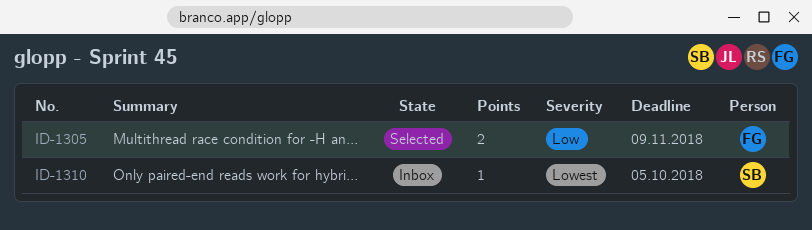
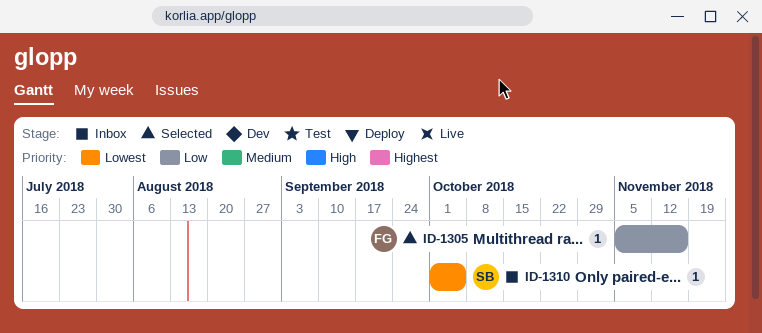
ID-1305, estimate: 2 -> 1
ID-1305, due: Nov 9 -> Nov 16

